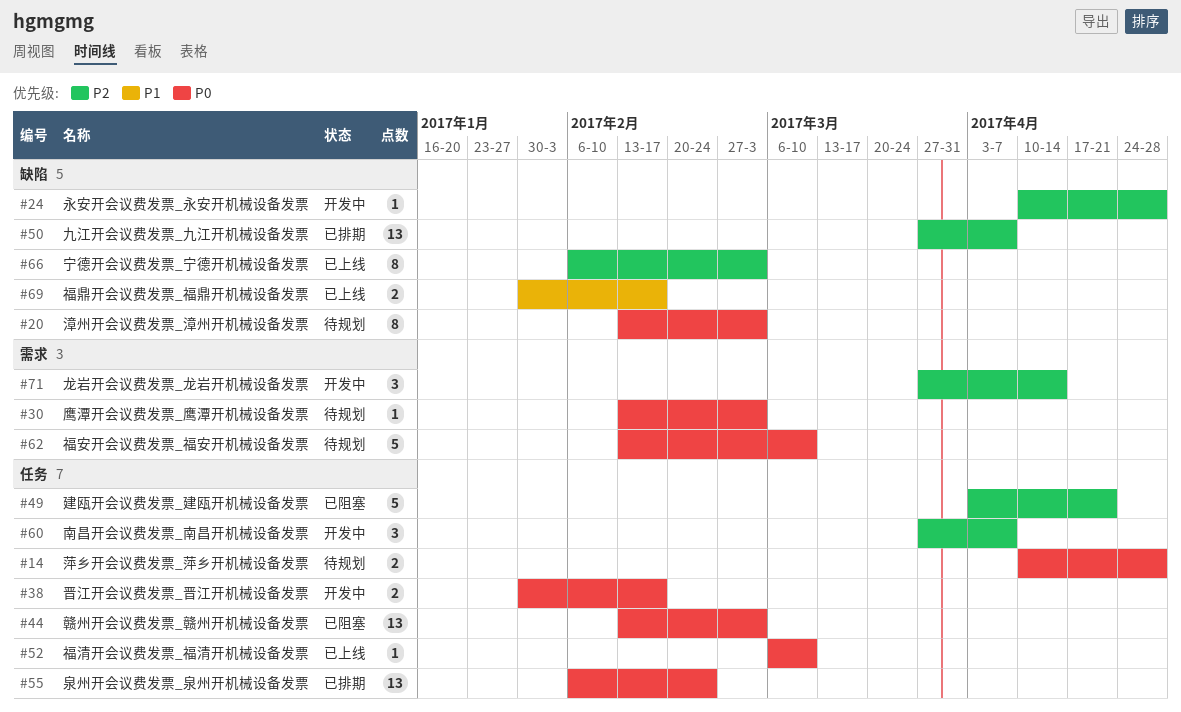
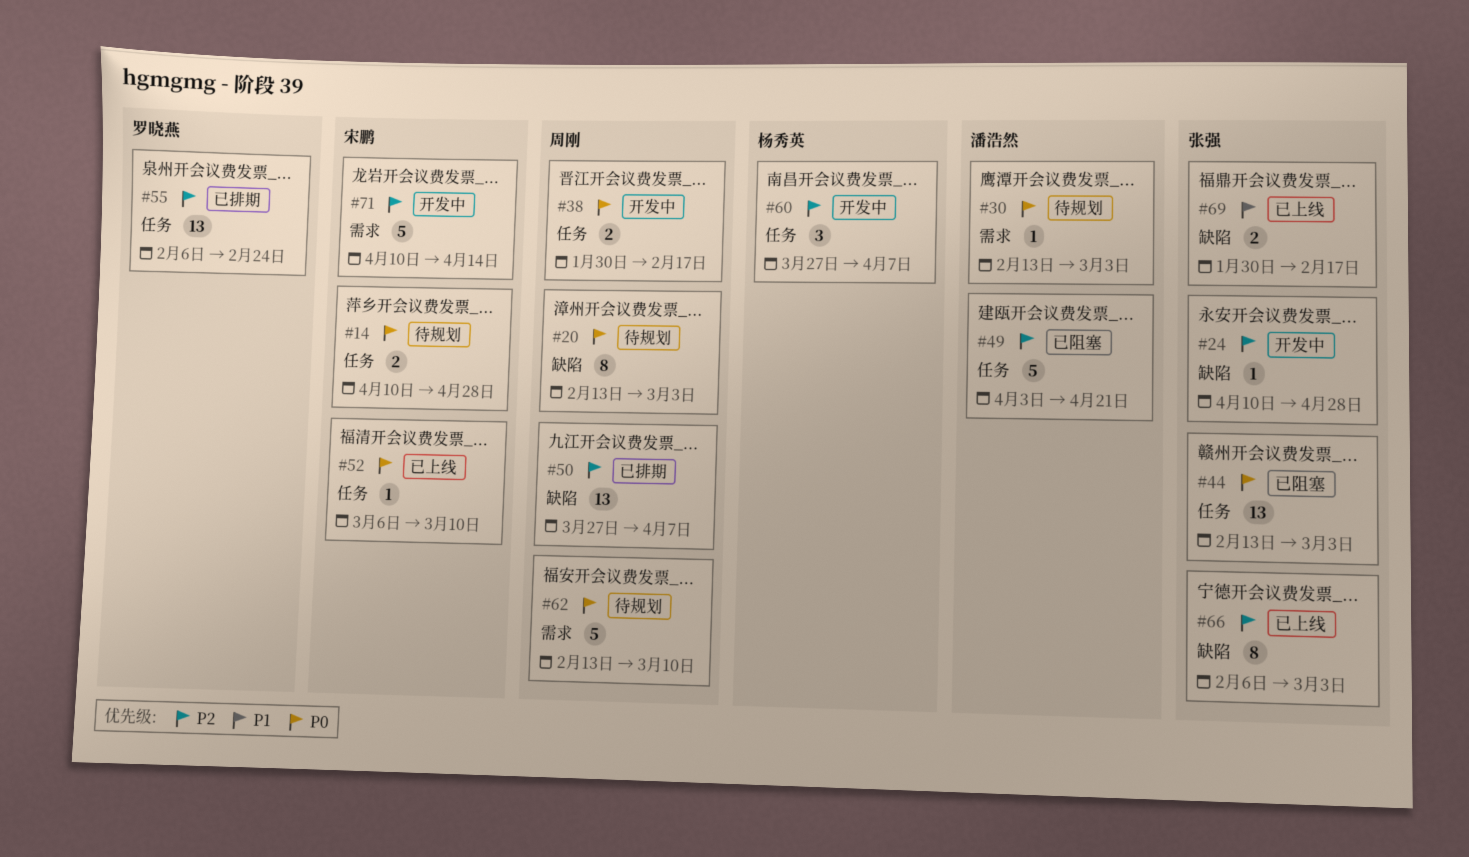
#55, priority: P0 -> P2
#71, estimate: 3 -> 5
#71, start: Mar 27 -> Apr 10

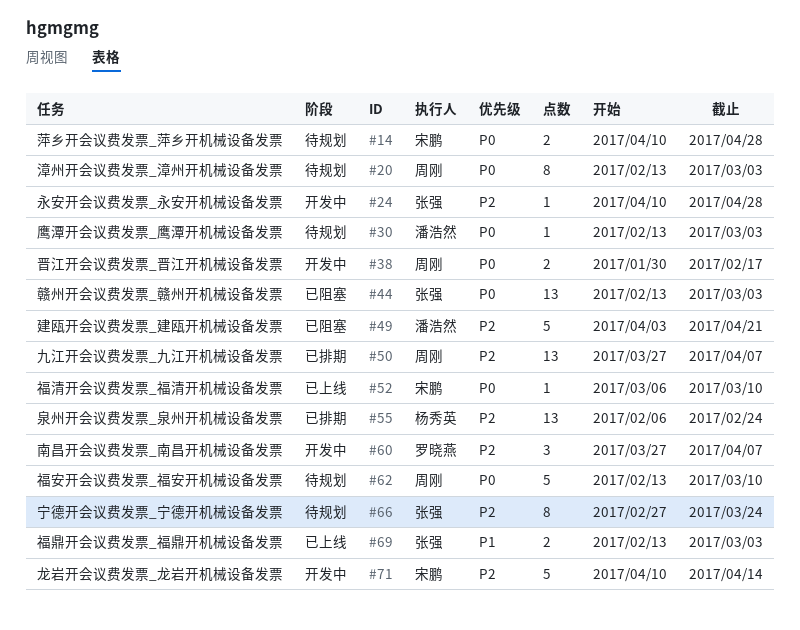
#55, owner: 罗晓燕 -> 杨秀英
#60, owner: 杨秀英 -> 罗晓燕
#66, status: 已上线 -> 待规划
#66, start: Feb 6 -> Feb 27
#66, due: Mar 3 -> Mar 24
#69, start: Jan 30 -> Feb 13
#69, due: Feb 17 -> Mar 3

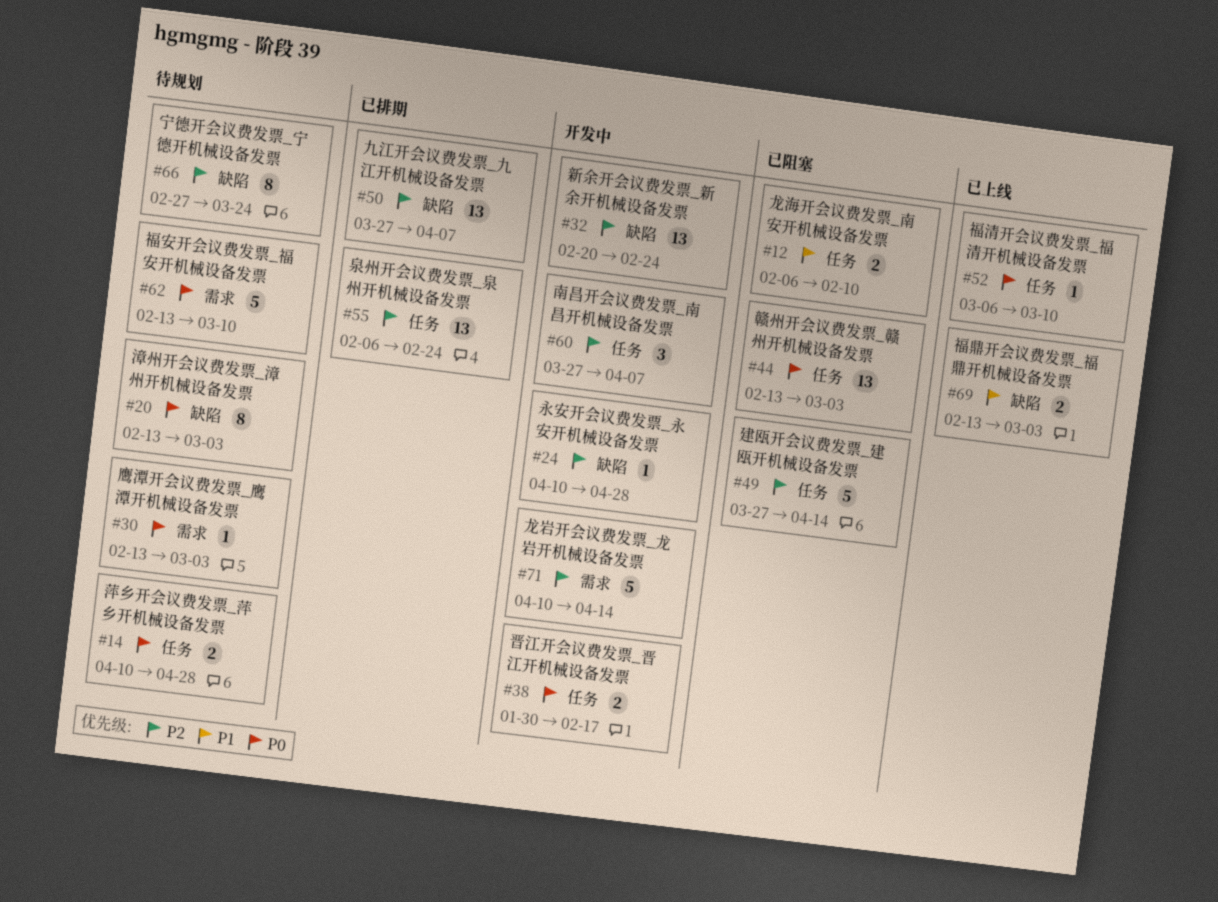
#12: none -> present
#32: none -> present
#49, start: Apr 3 -> Mar 27
#49, due: Apr 21 -> Apr 14

